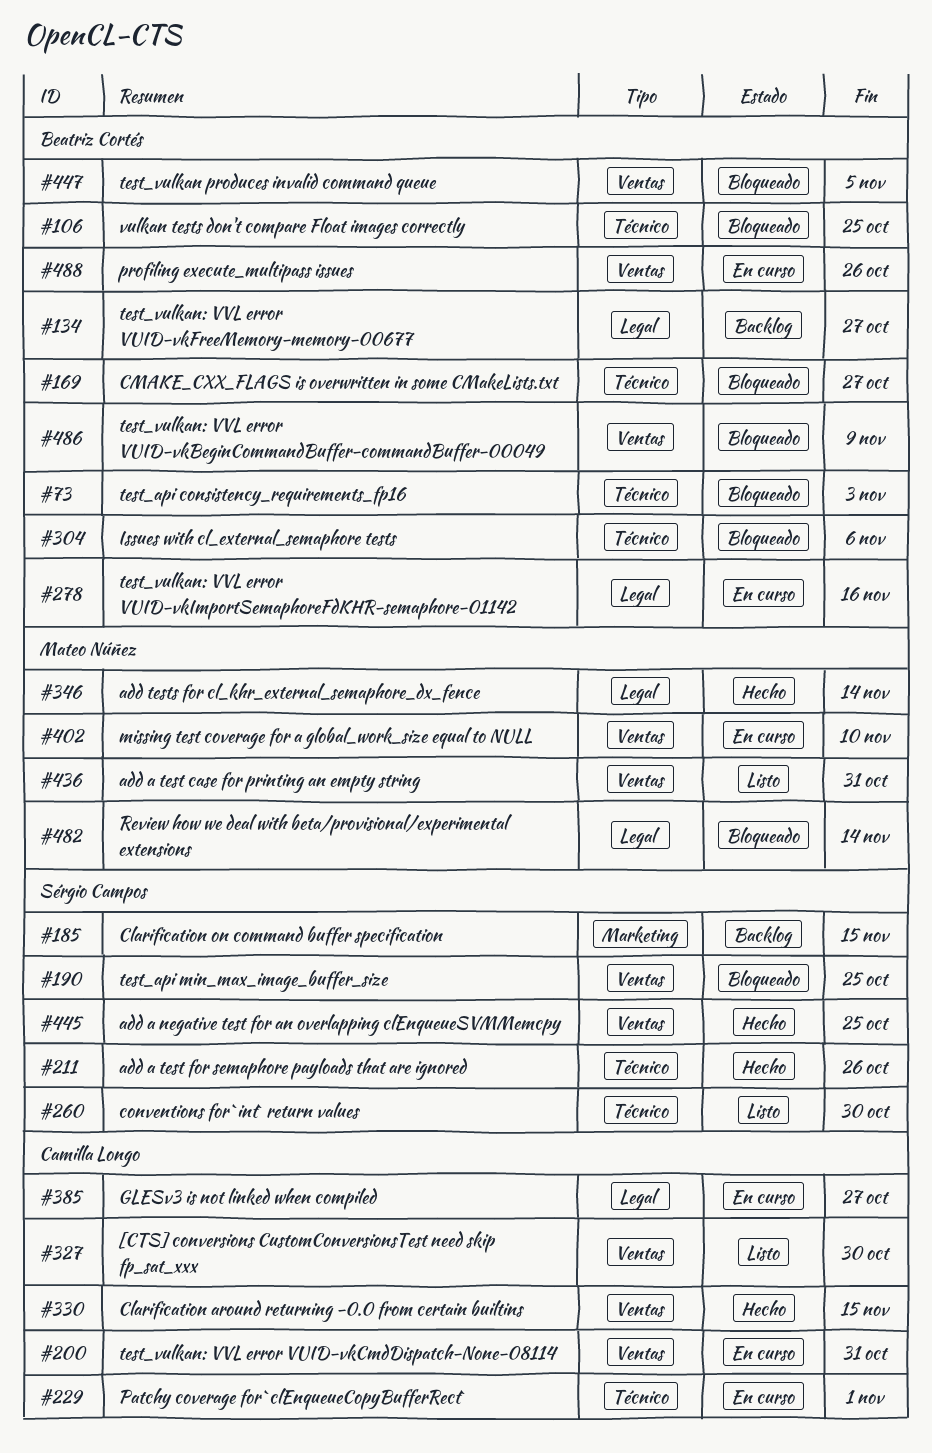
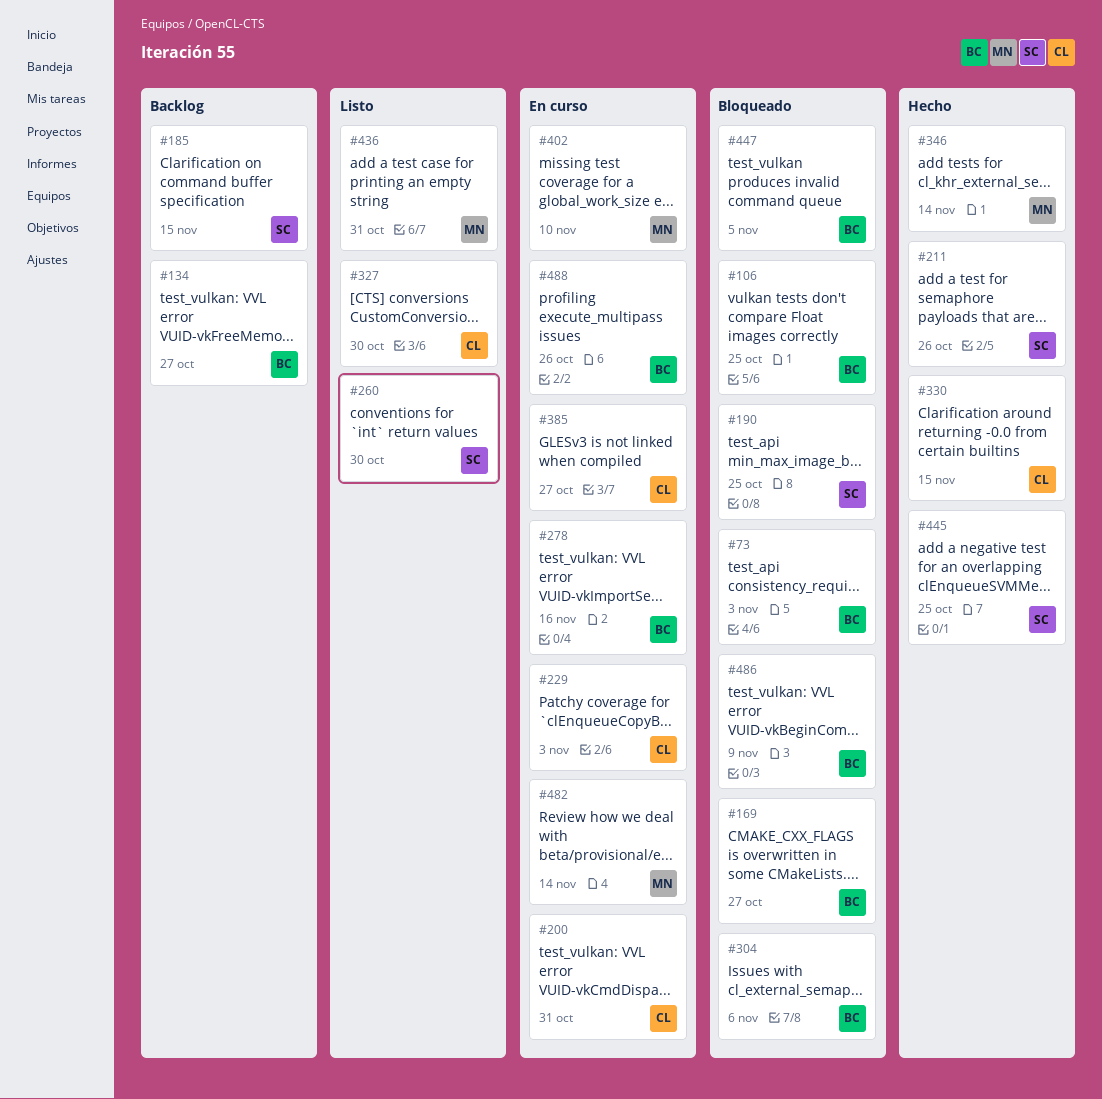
#229, due: Nov 1 -> Nov 3
#482, status: Bloqueado -> En curso

